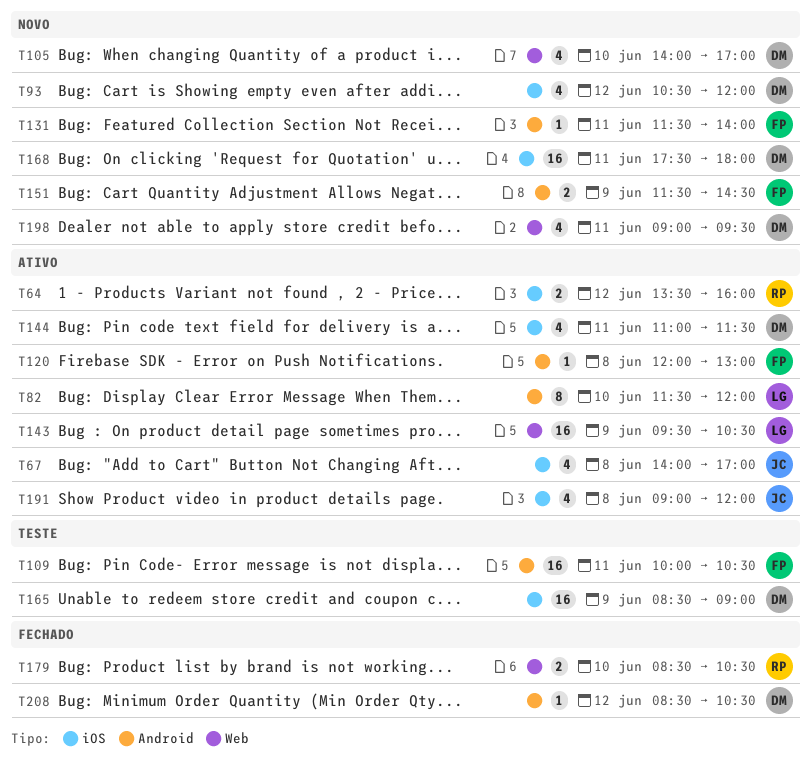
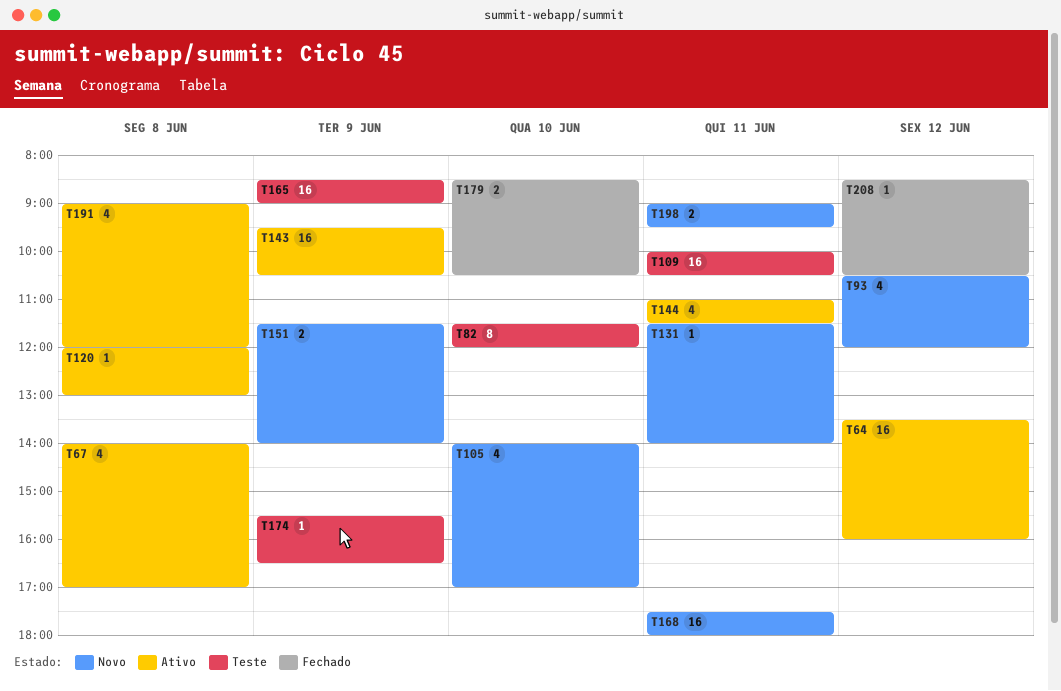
T64, estimate: 2 -> 16
T82, status: Ativo -> Teste
T151, ends: 14:30 -> 14:00
T174: none -> present
T198, estimate: 4 -> 2

